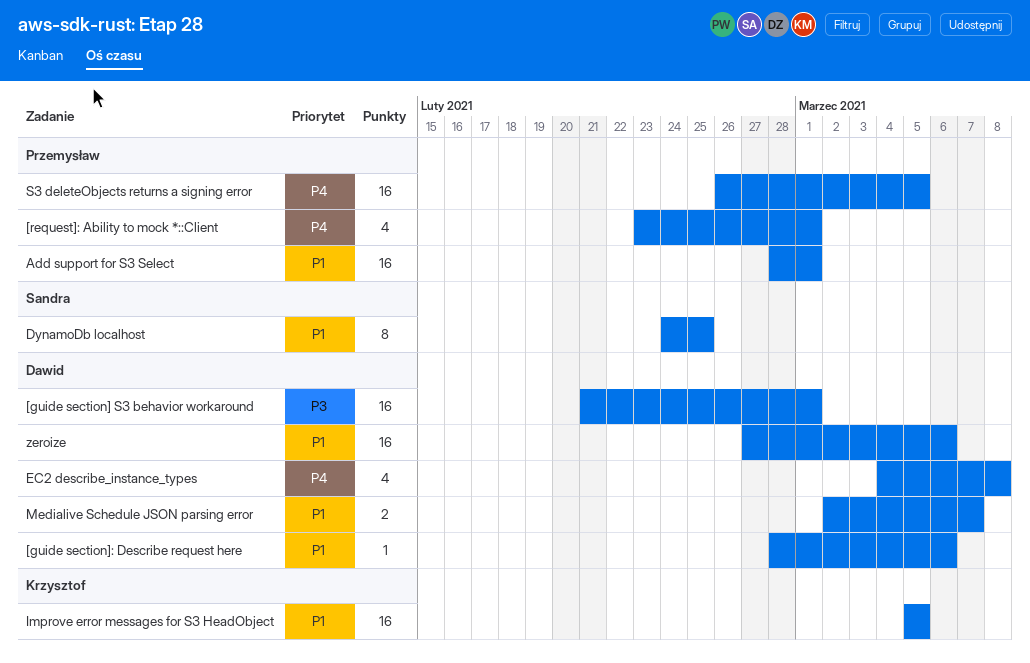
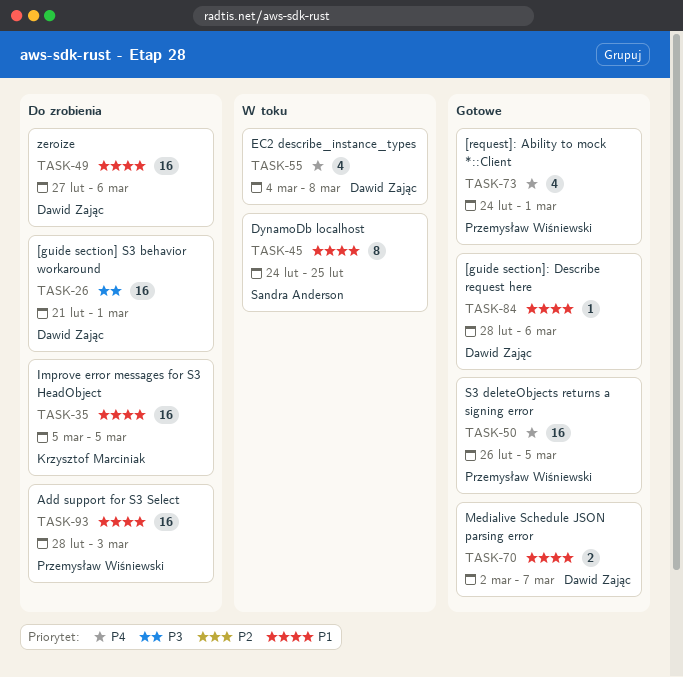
[request]: Ability to mock *::Client, start: Feb 23 -> Feb 24
Add support for S3 Select, due: Mar 1 -> Mar 3

